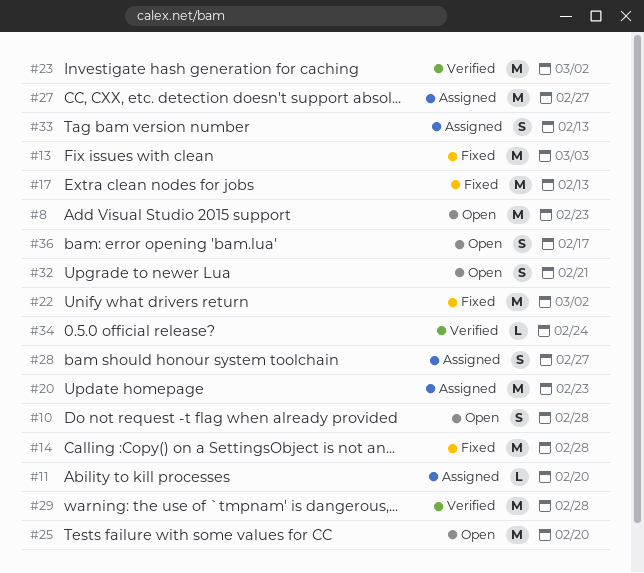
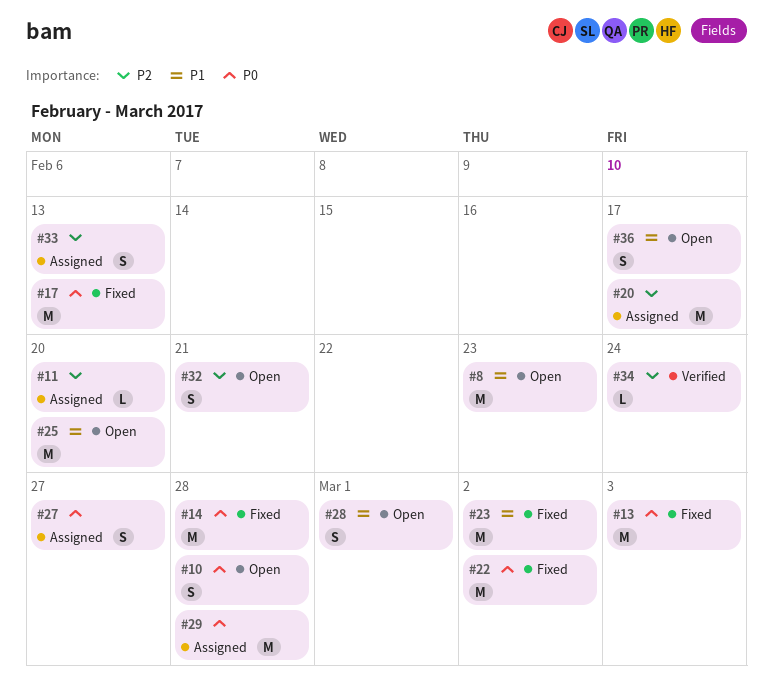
#20, due: Feb 23 -> Feb 17
#23, status: Verified -> Fixed
#27, estimate: M -> S
#28, status: Assigned -> Open
#28, due: Feb 27 -> Mar 1
#29, status: Verified -> Assigned

